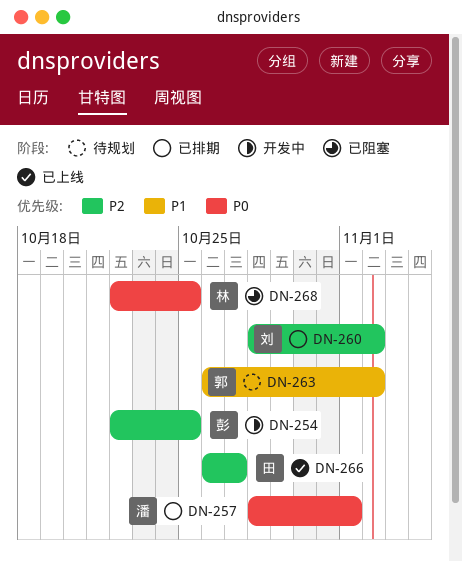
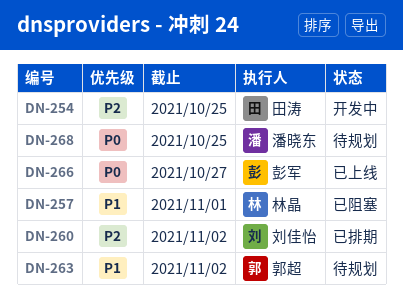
DN-254, owner: 彭军 -> 田涛
DN-257, status: 已排期 -> 已阻塞
DN-257, owner: 潘晓东 -> 林晶
DN-257, priority: P0 -> P1
DN-266, owner: 田涛 -> 彭军
DN-266, priority: P2 -> P0
DN-268, status: 已阻塞 -> 待规划
DN-268, owner: 林晶 -> 潘晓东

